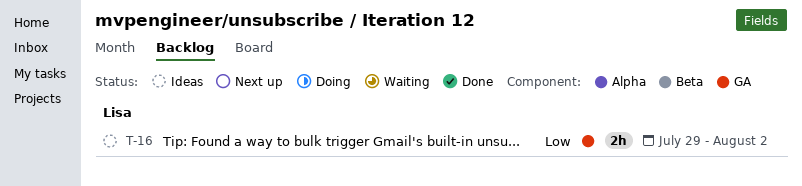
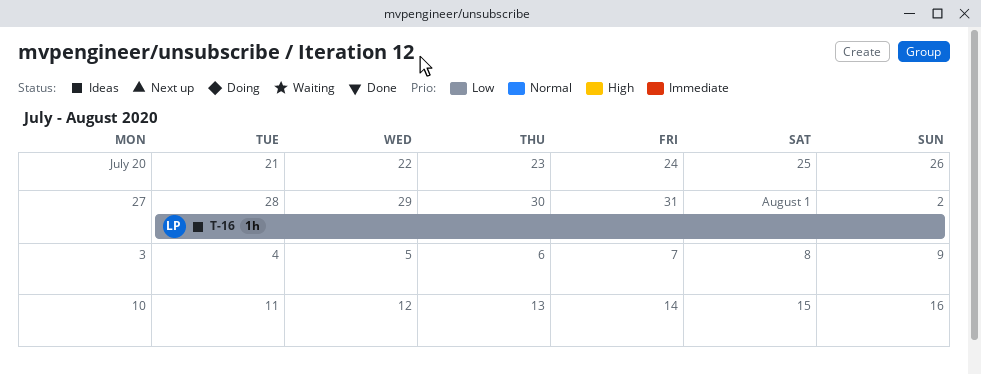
T-16, estimate: 2h -> 1h
T-16, start: Jul 29 -> Jul 28

